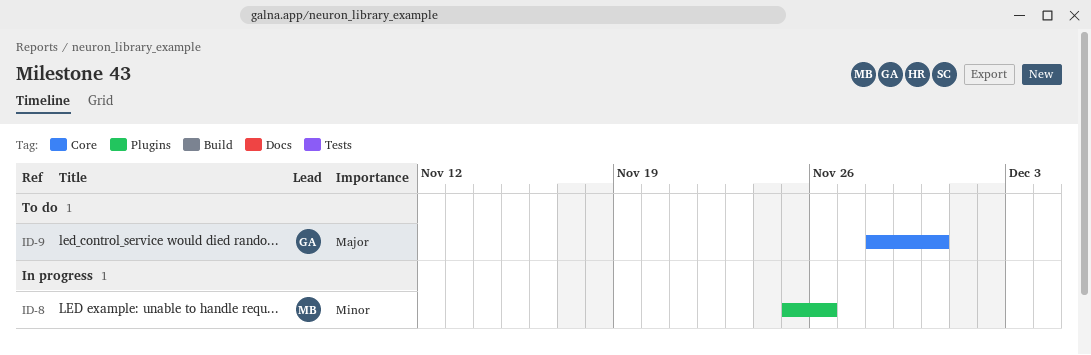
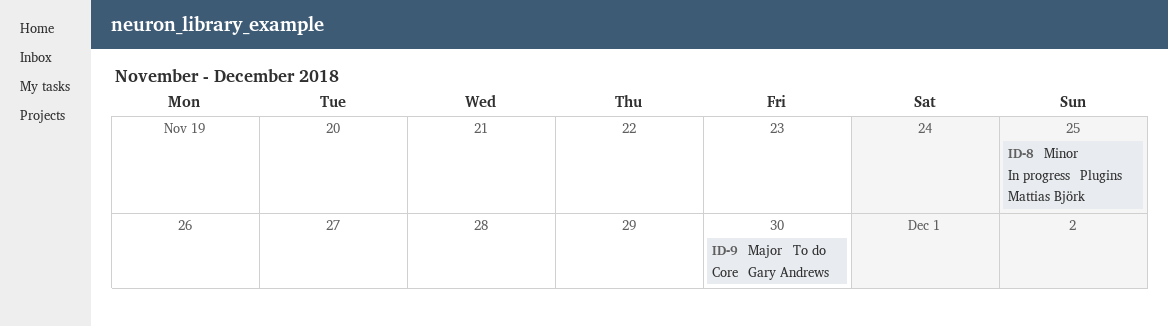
ID-8, due: Nov 26 -> Nov 25

